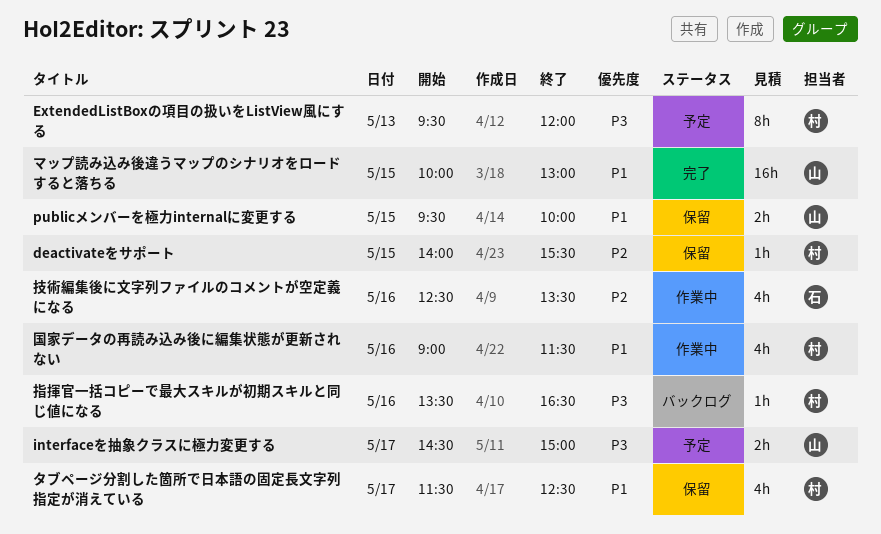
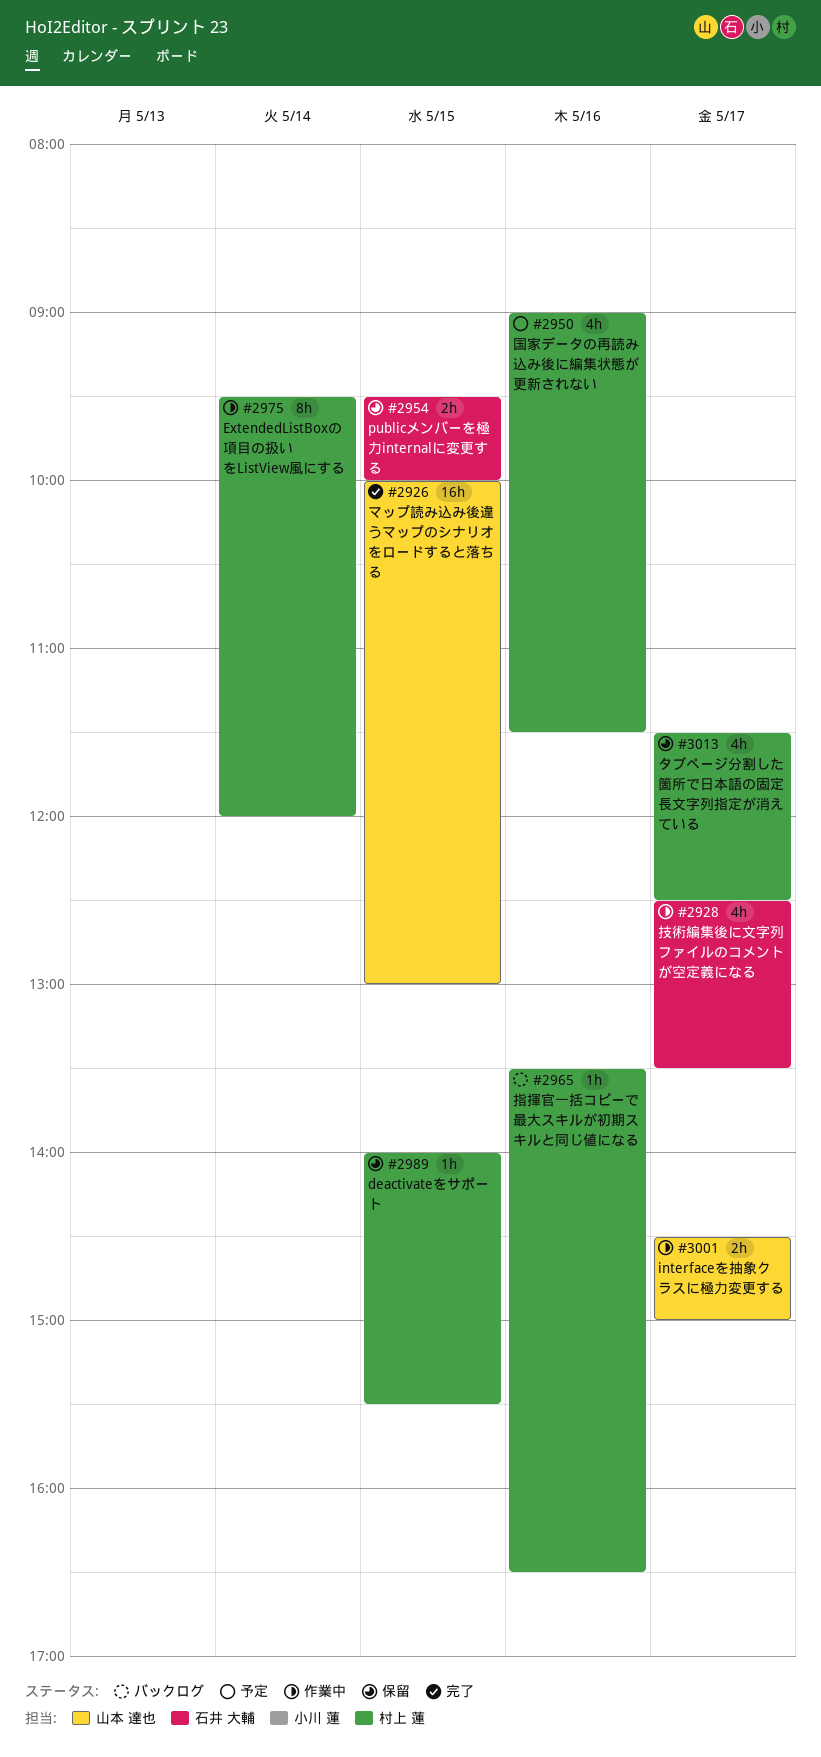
ExtendedListBoxの項目の扱いをListView風にする, status: 予定 -> 作業中
ExtendedListBoxの項目の扱いをListView風にする, day: May 13 -> May 14
interfaceを抽象クラスに極力変更する, status: 予定 -> 作業中
publicメンバーを極力internalに変更する, owner: 山本 達也 -> 石井 大輔
国家データの再読み込み後に編集状態が更新されない, status: 作業中 -> 予定
技術編集後に文字列ファイルのコメントが空定義になる, day: May 16 -> May 17

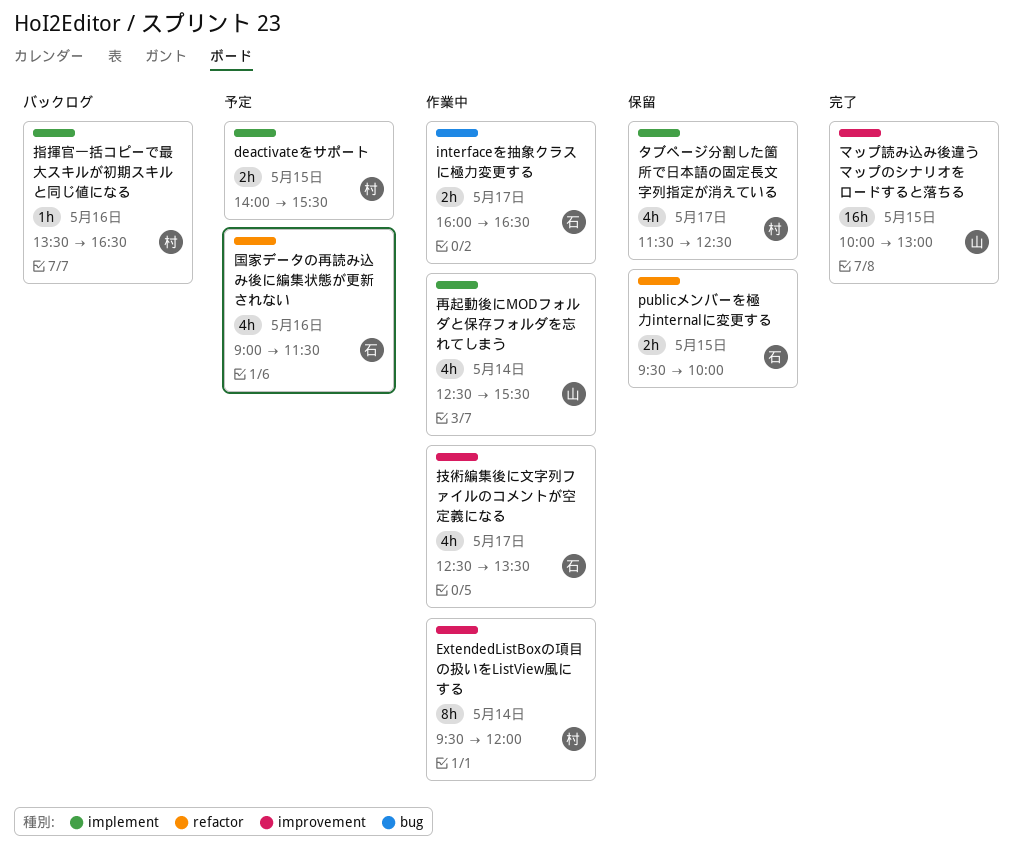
deactivateをサポート, status: 保留 -> 予定
deactivateをサポート, estimate: 1h -> 2h
interfaceを抽象クラスに極力変更する, owner: 山本 達也 -> 石井 大輔
interfaceを抽象クラスに極力変更する, begins: 14:30 -> 16:00
interfaceを抽象クラスに極力変更する, ends: 15:00 -> 16:30
再起動後にMODフォルダと保存フォルダを忘れてしまう: none -> present
国家データの再読み込み後に編集状態が更新されない, owner: 村上 蓮 -> 石井 大輔

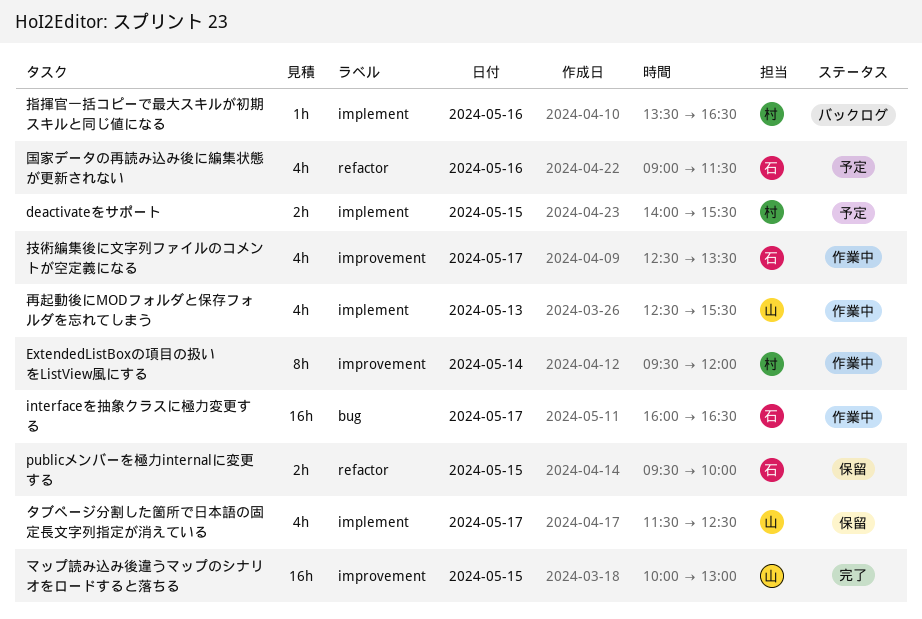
interfaceを抽象クラスに極力変更する, estimate: 2h -> 16h
タブページ分割した箇所で日本語の固定長文字列指定が消えている, owner: 村 -> 山
再起動後にMODフォルダと保存フォルダを忘れてしまう, day: May 14 -> May 13

